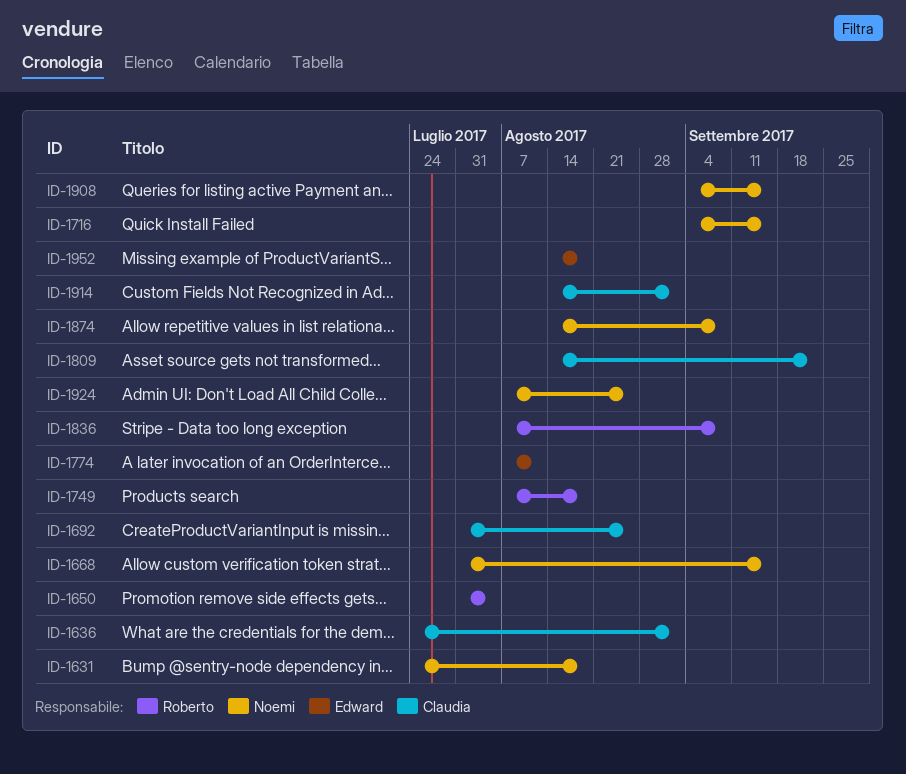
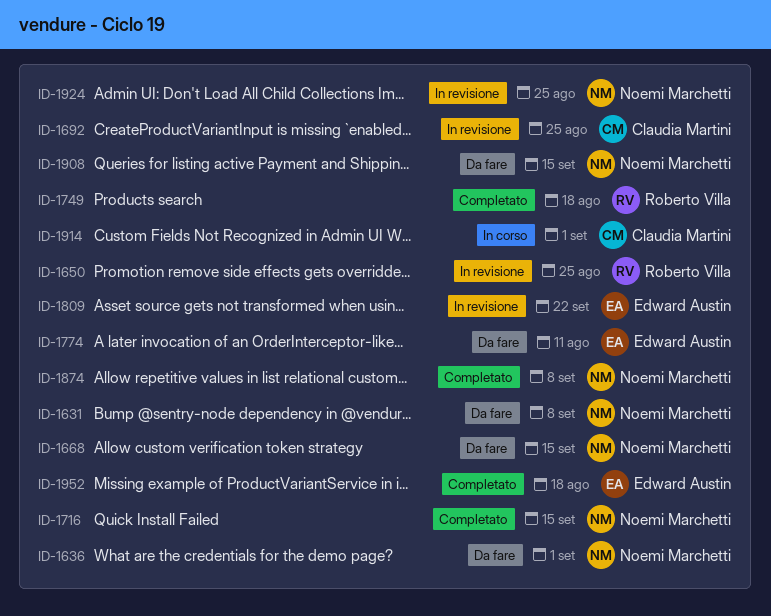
ID-1631, due: Aug 18 -> Sep 8
ID-1636, owner: Claudia Martini -> Noemi Marchetti
ID-1650, due: Aug 4 -> Aug 25
ID-1809, owner: Claudia Martini -> Edward Austin
ID-1836: present -> none

